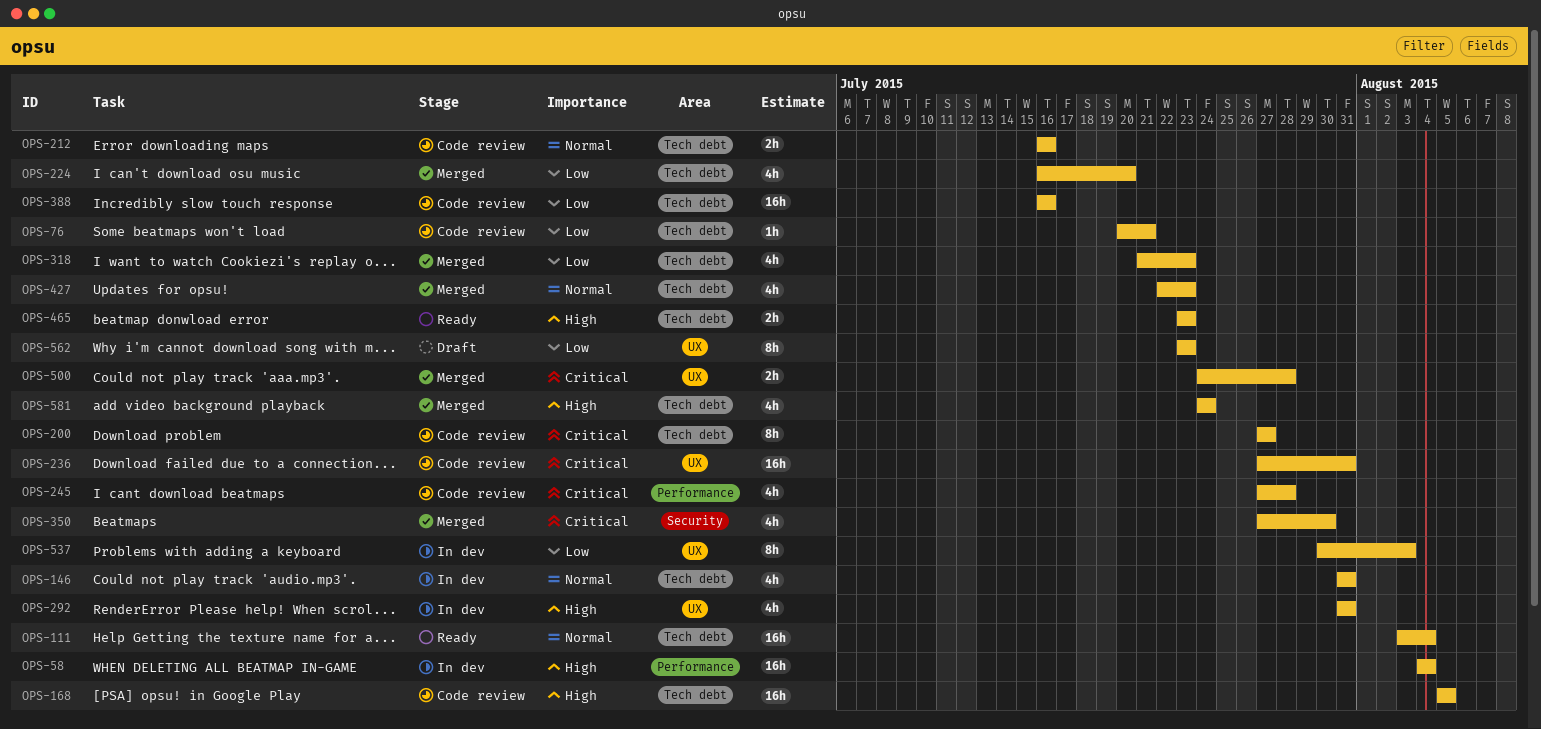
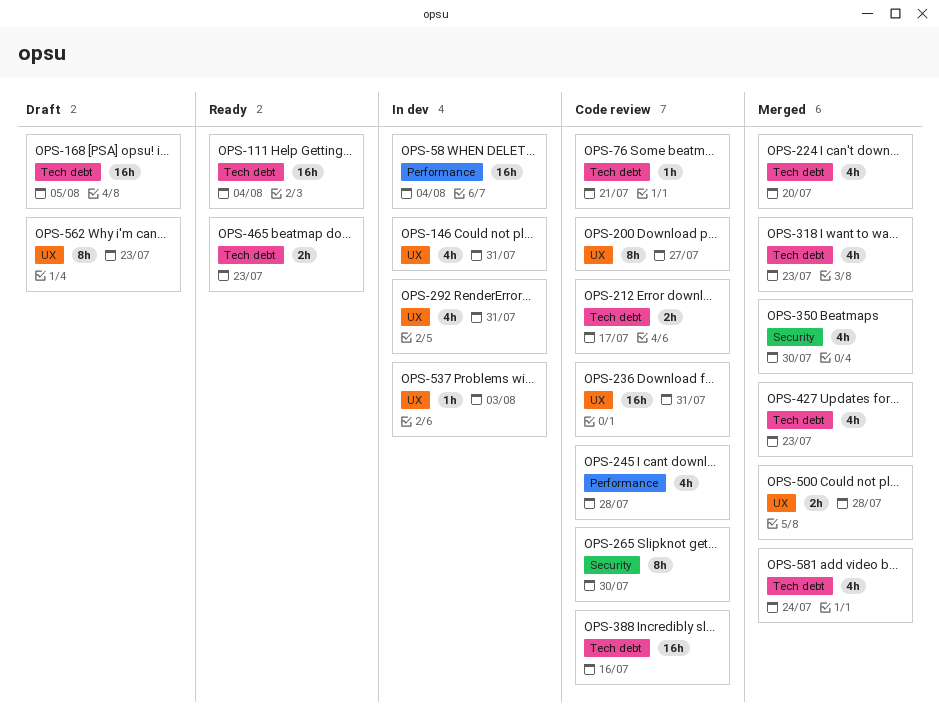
OPS-146, label: Tech debt -> UX
OPS-168, status: Code review -> Draft
OPS-200, label: Tech debt -> UX
OPS-212, due: Jul 16 -> Jul 17
OPS-265: none -> present
OPS-537, estimate: 8h -> 1h

